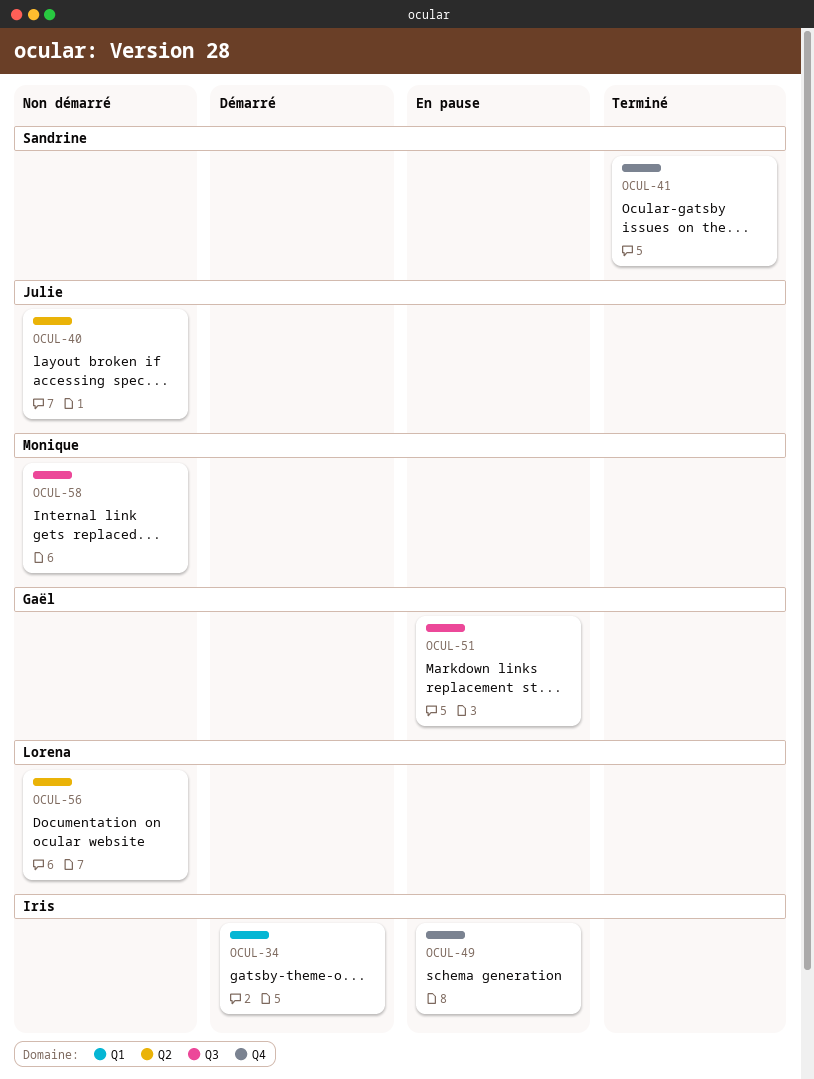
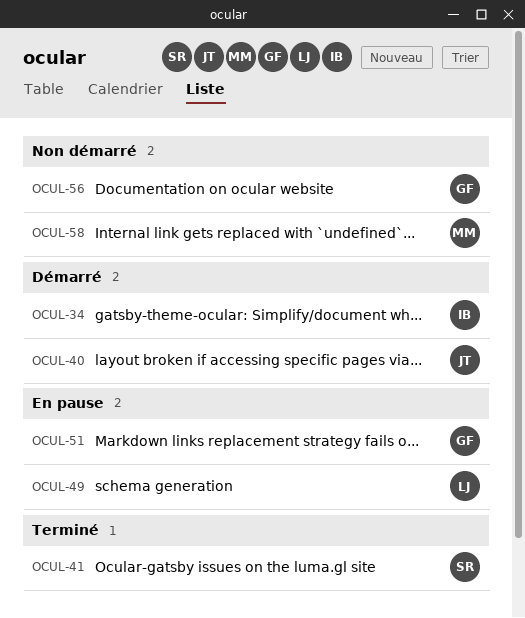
OCUL-40, status: Non démarré -> Démarré
OCUL-49, owner: Iris -> Lorena
OCUL-56, owner: Lorena -> Gaël

